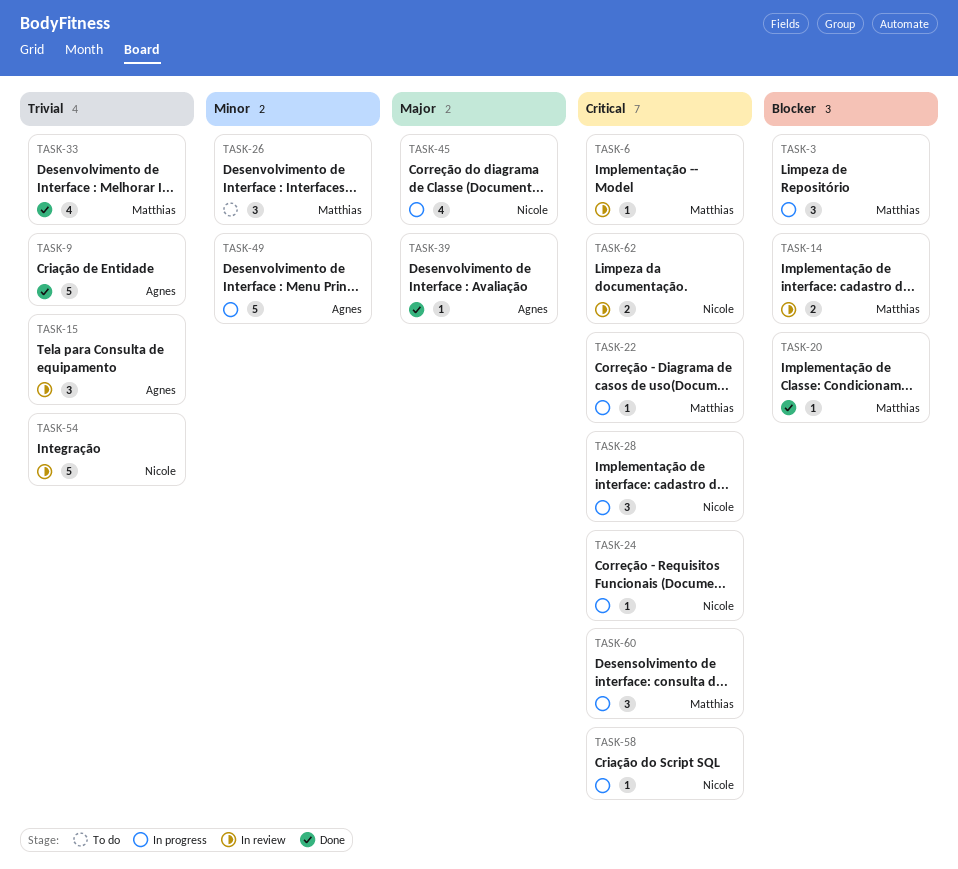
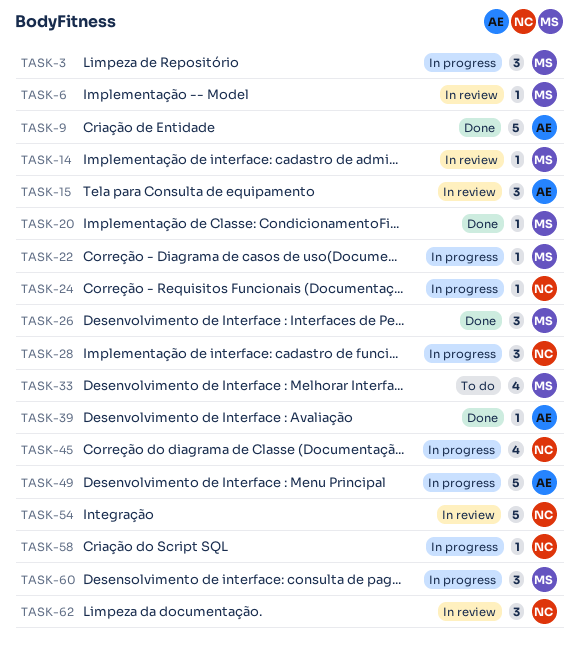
TASK-14, estimate: 2 -> 1
TASK-26, status: To do -> Done
TASK-33, status: Done -> To do
TASK-62, estimate: 2 -> 3

